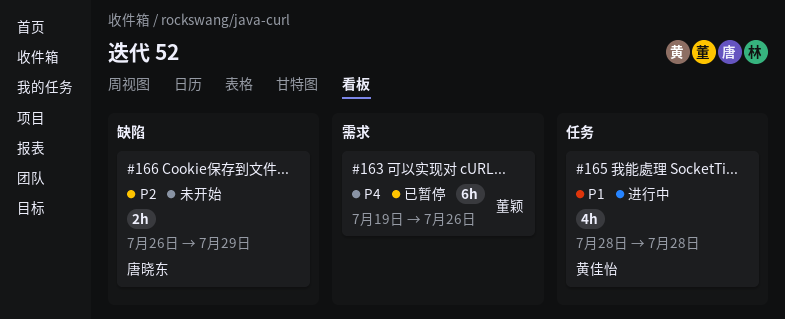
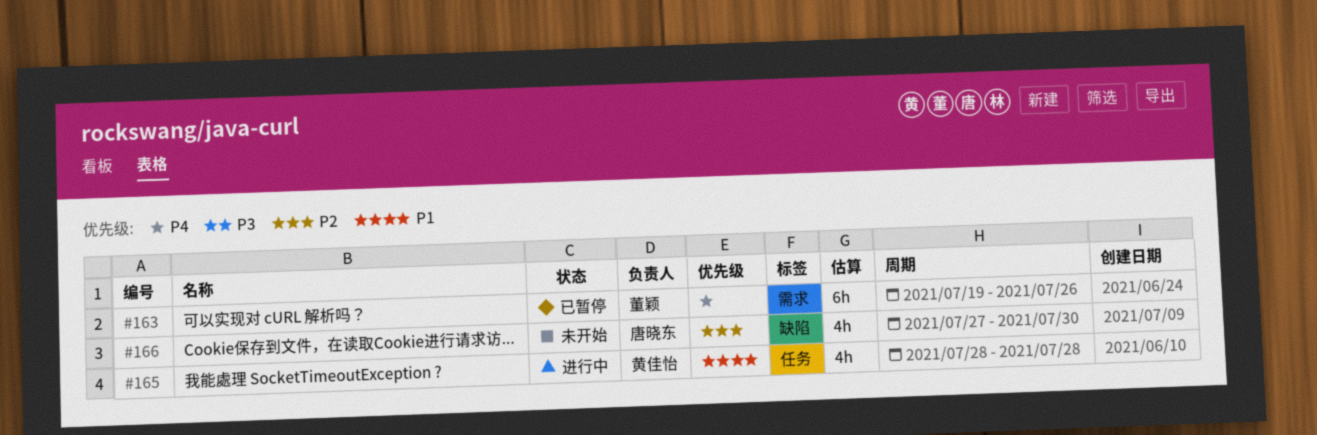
#166, estimate: 2h -> 4h
#166, start: Jul 26 -> Jul 27
#166, due: Jul 29 -> Jul 30

